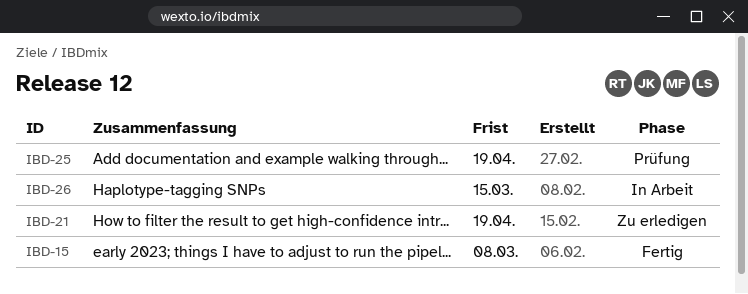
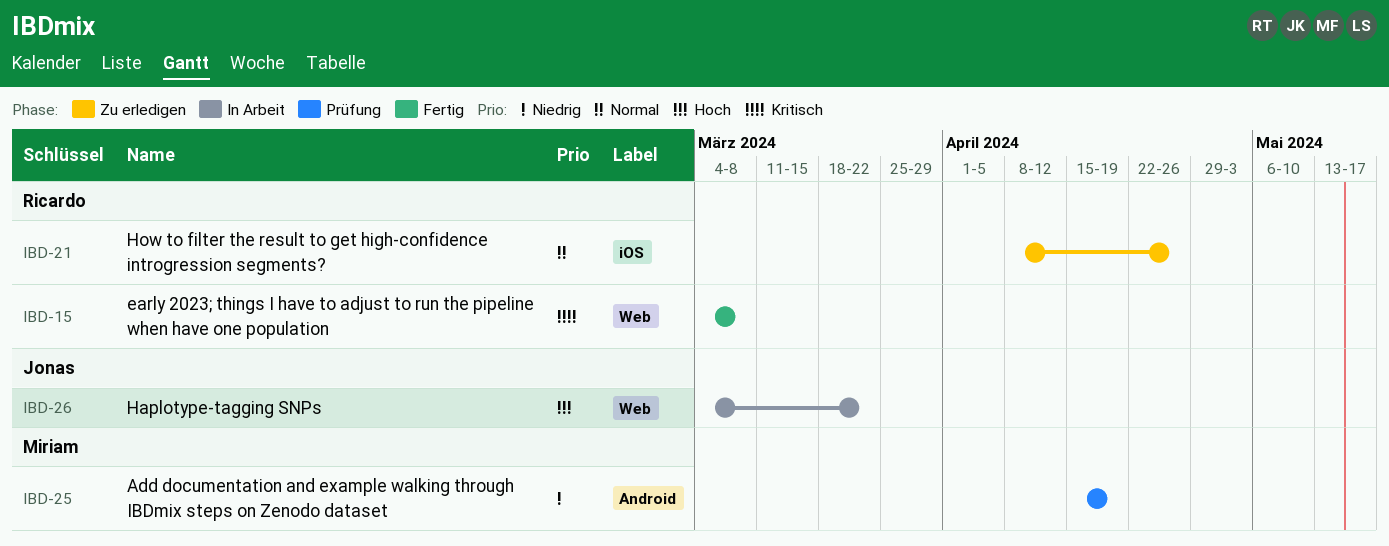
IBD-21, due: Apr 19 -> Apr 26
IBD-26, due: Mar 15 -> Mar 22

